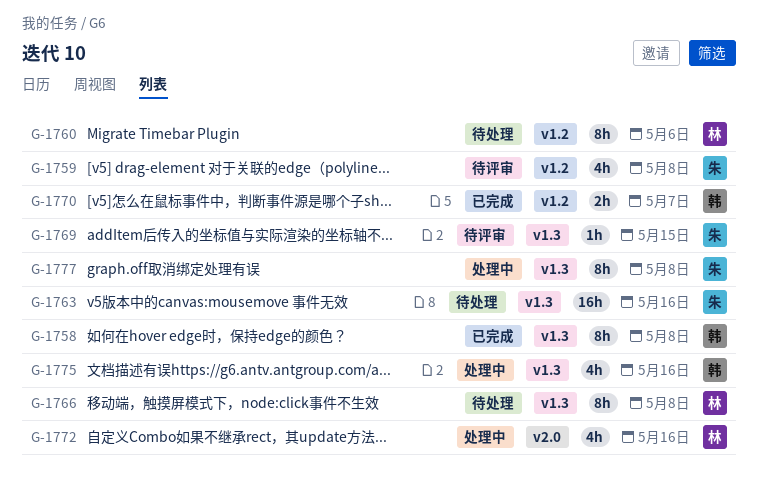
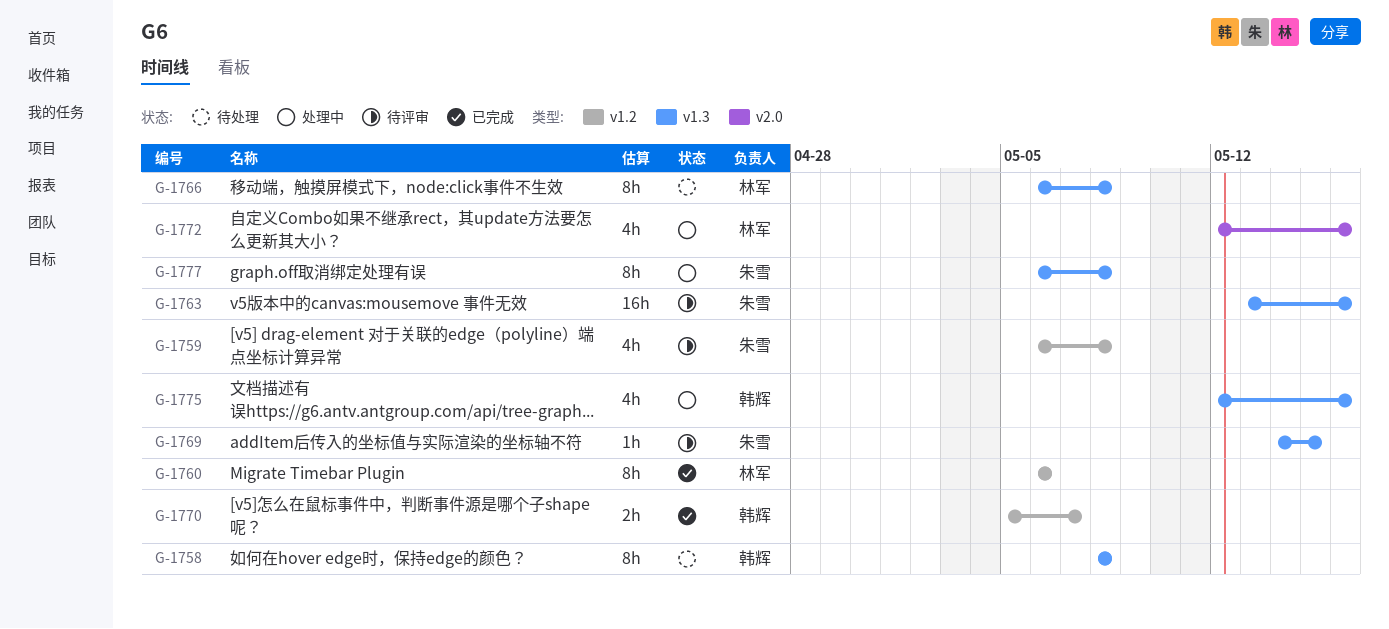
G-1758, status: 已完成 -> 待处理
G-1760, status: 待处理 -> 已完成
G-1763, status: 待处理 -> 待评审

